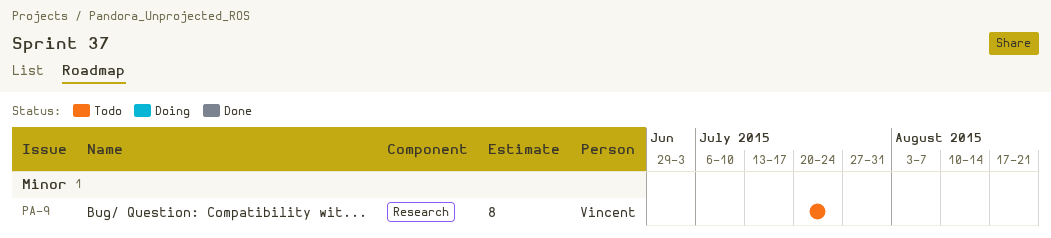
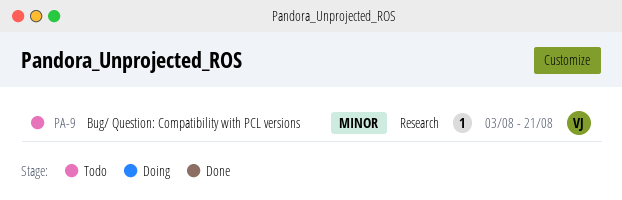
PA-9, estimate: 8 -> 1
PA-9, start: Jul 20 -> Aug 3
PA-9, due: Jul 24 -> Aug 21

